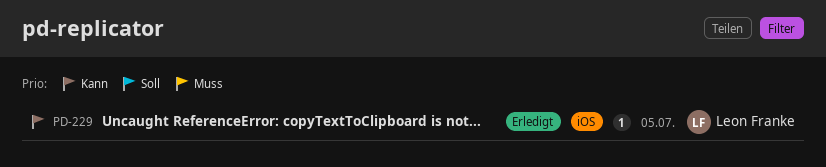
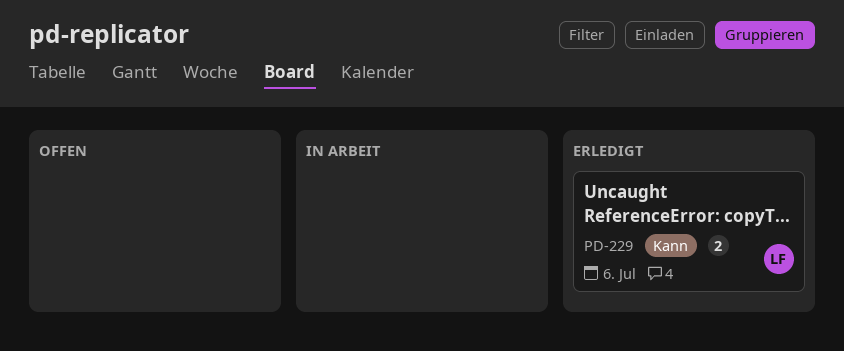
PD-229, estimate: 1 -> 2
PD-229, due: Jul 5 -> Jul 6

